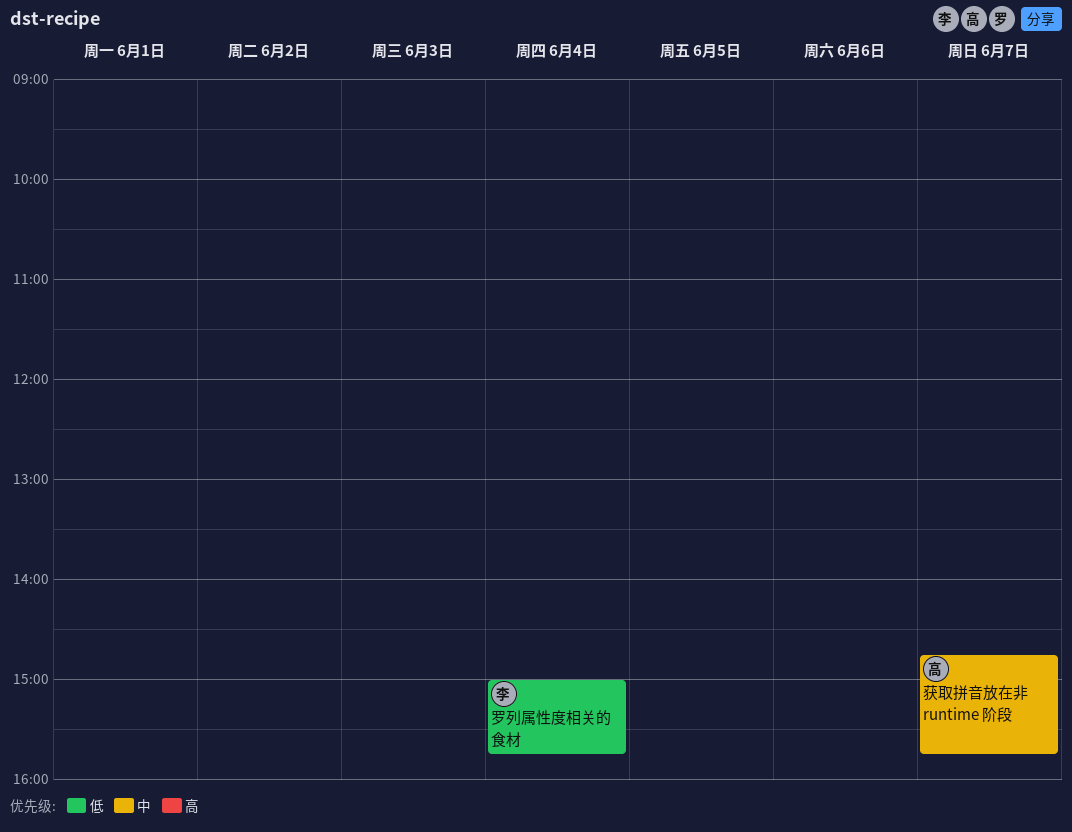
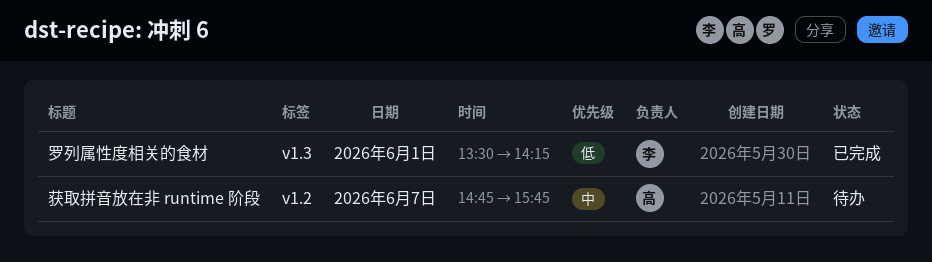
罗列属性度相关的食材, day: Jun 4 -> Jun 1
罗列属性度相关的食材, begins: 15:00 -> 13:30
罗列属性度相关的食材, ends: 15:45 -> 14:15

